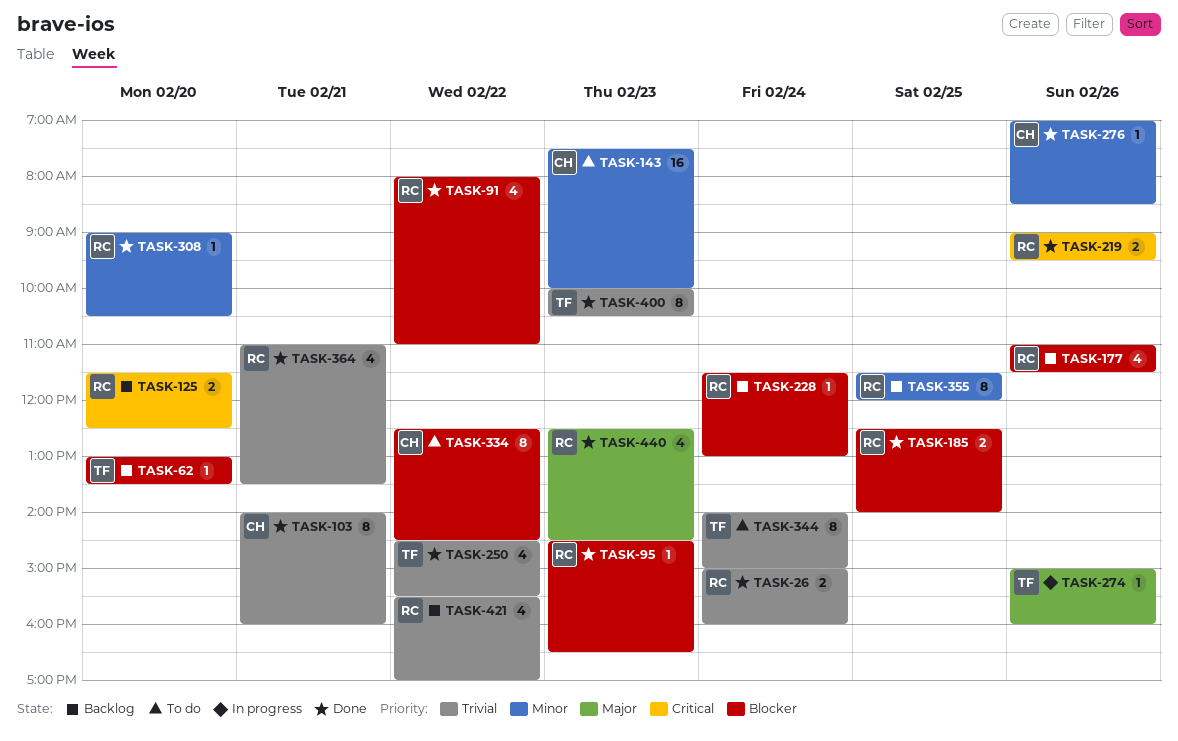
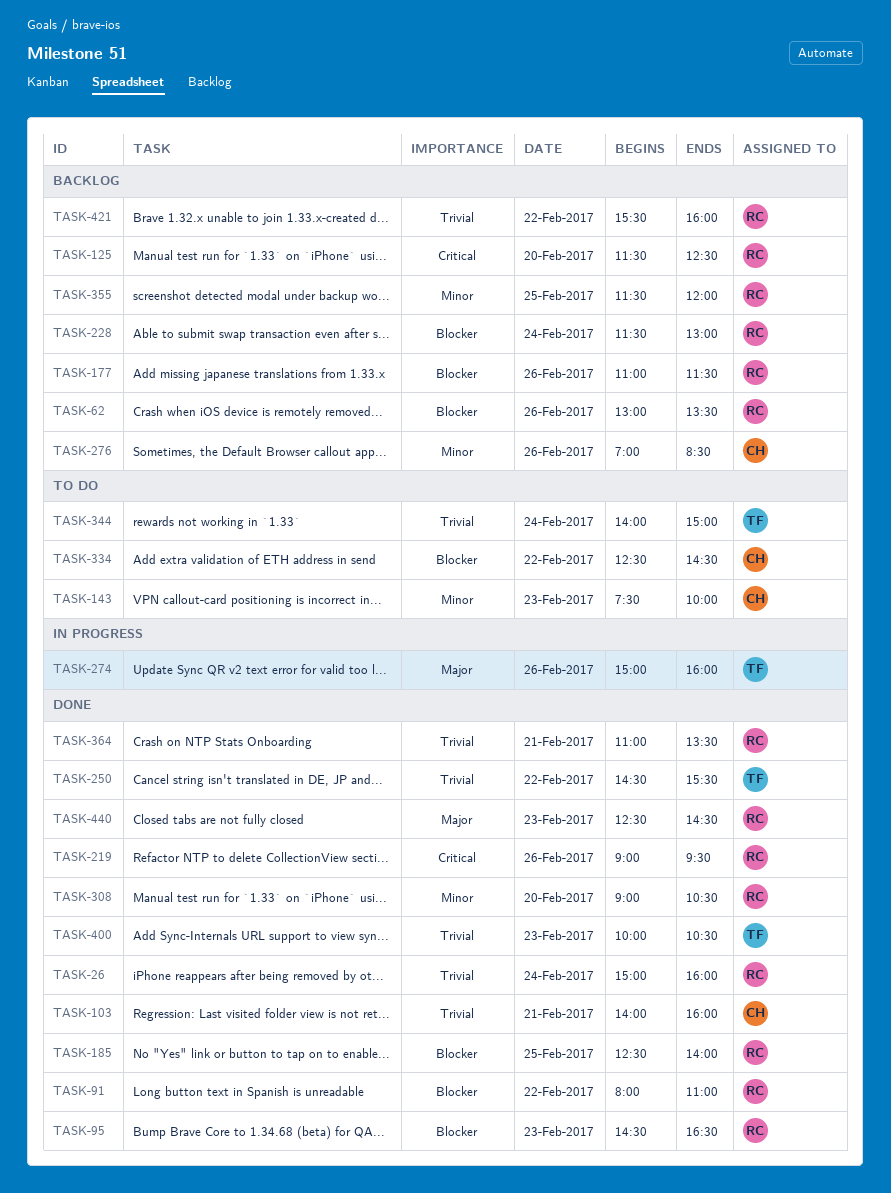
TASK-62, owner: TF -> RC
TASK-62, day: Feb 20 -> Feb 26
TASK-276, status: Done -> Backlog
TASK-421, ends: 17:00 -> 16:00

